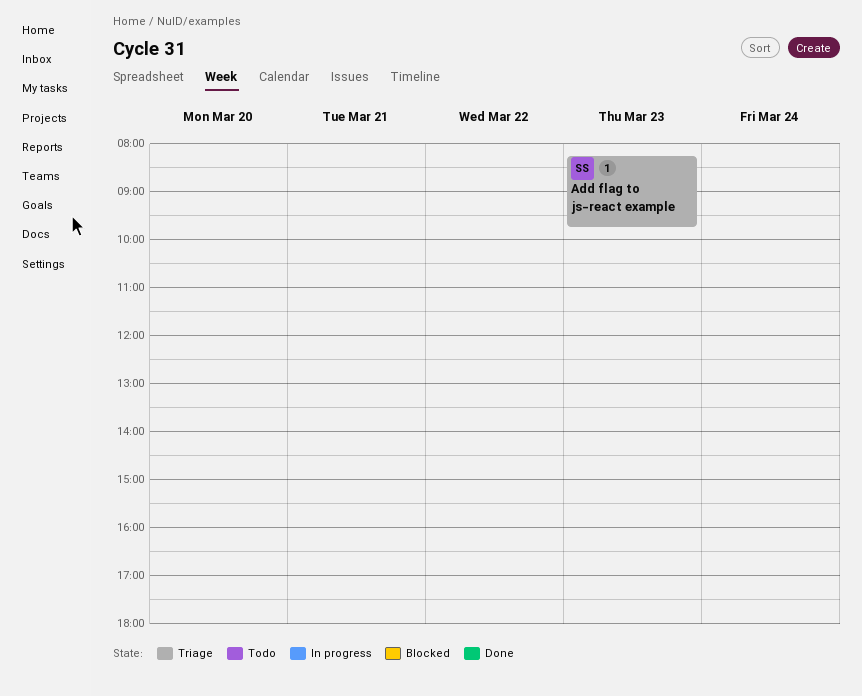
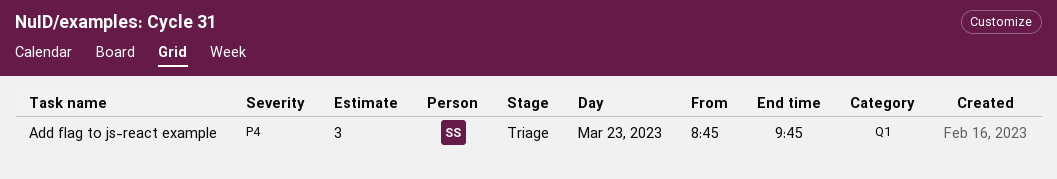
Add flag to js-react example, estimate: 1 -> 3
Add flag to js-react example, begins: 08:15 -> 08:45

